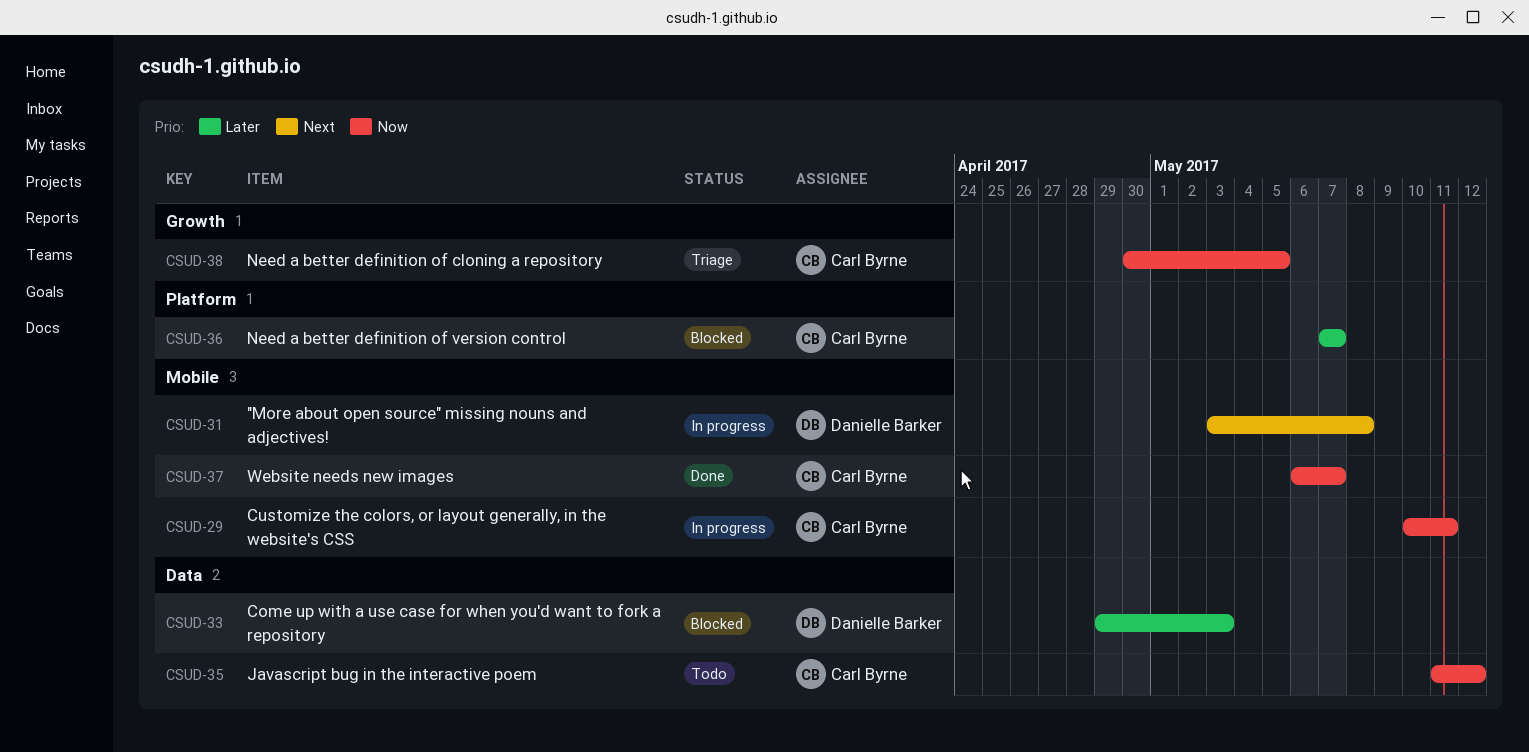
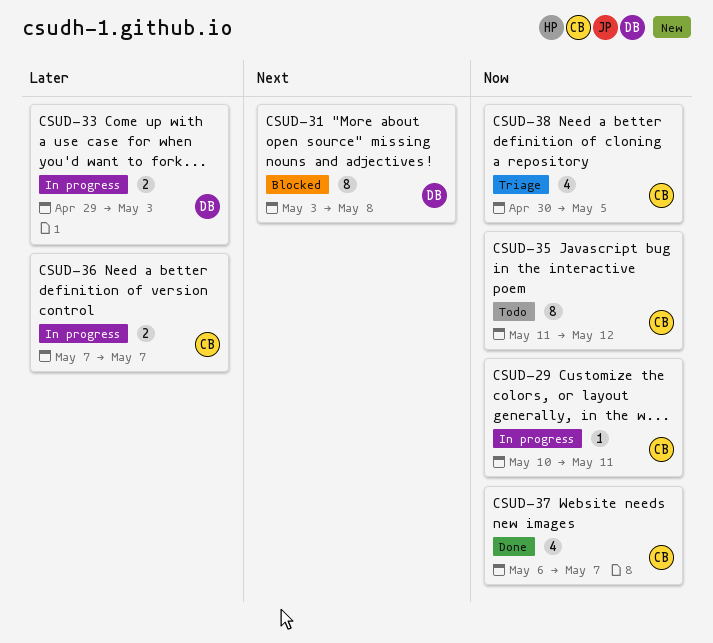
CSUD-31, status: In progress -> Blocked
CSUD-33, status: Blocked -> In progress
CSUD-36, status: Blocked -> In progress

